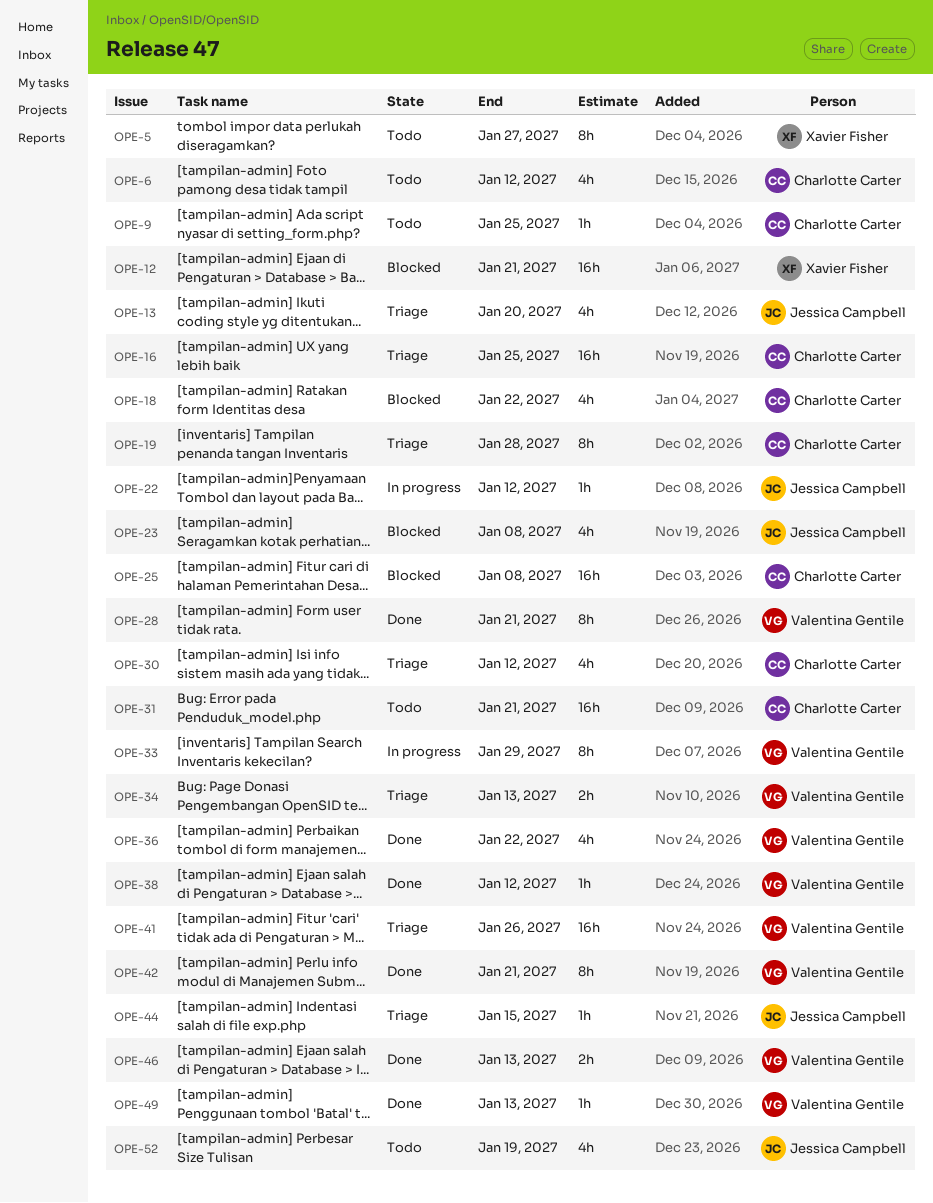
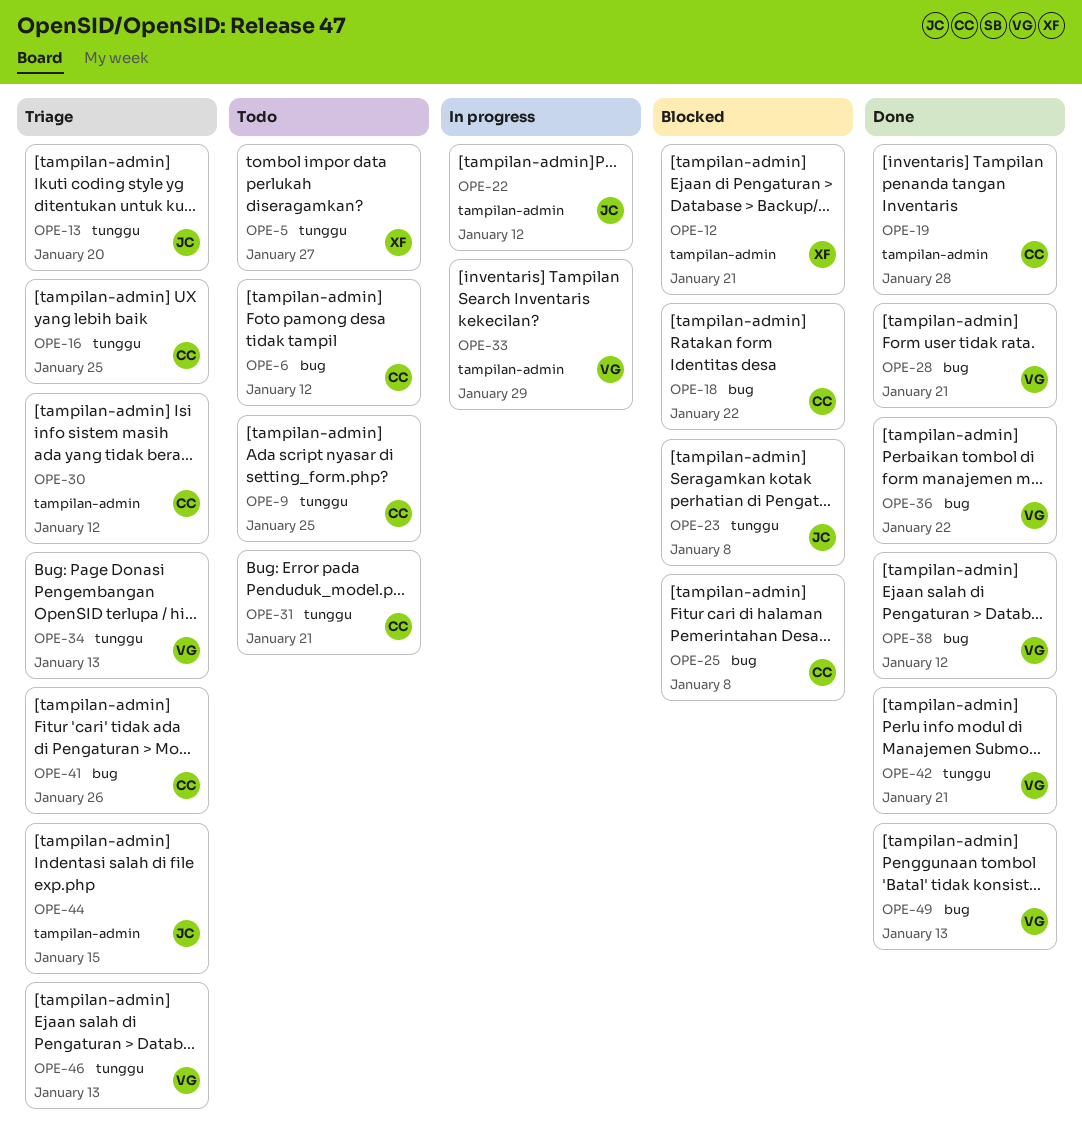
OPE-19, status: Triage -> Done
OPE-41, owner: Valentina Gentile -> Charlotte Carter
OPE-46, status: Done -> Triage
OPE-52: present -> none

